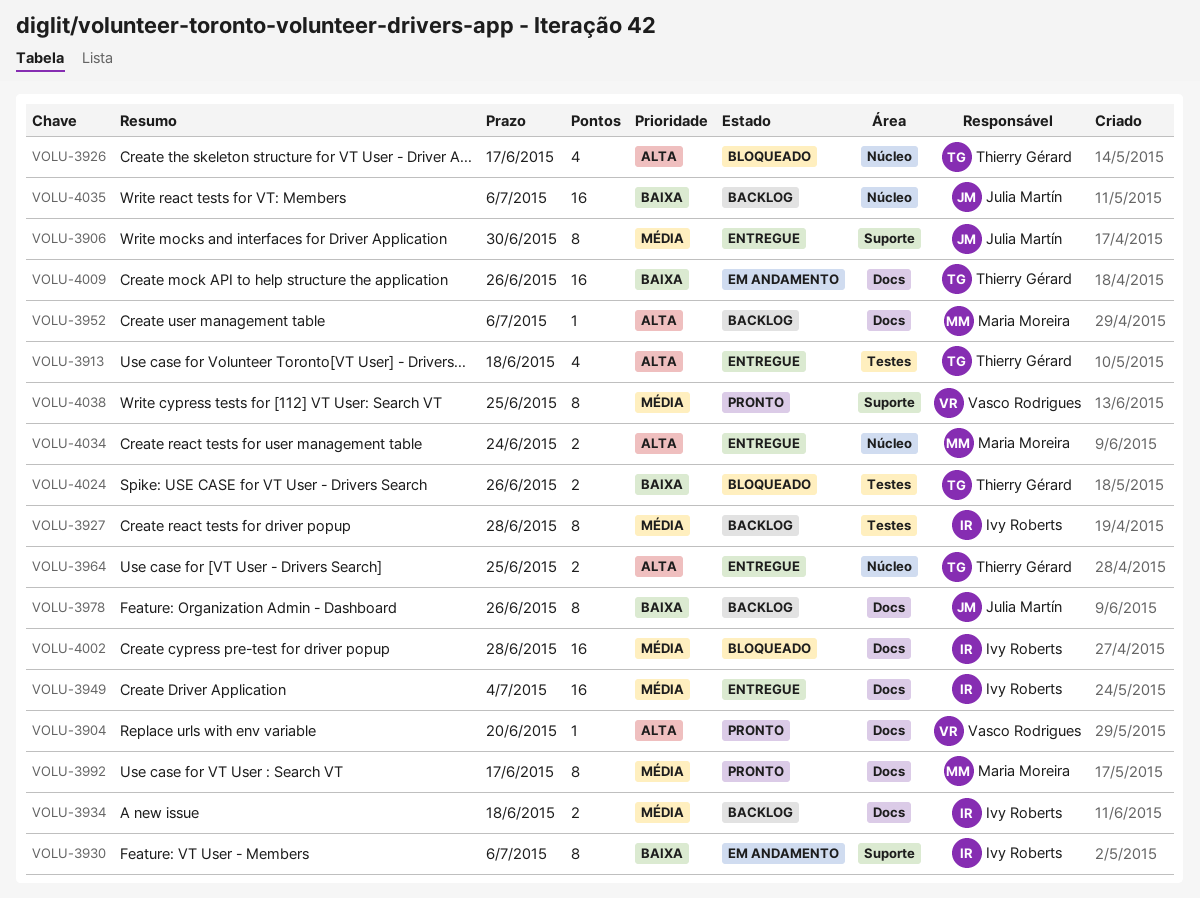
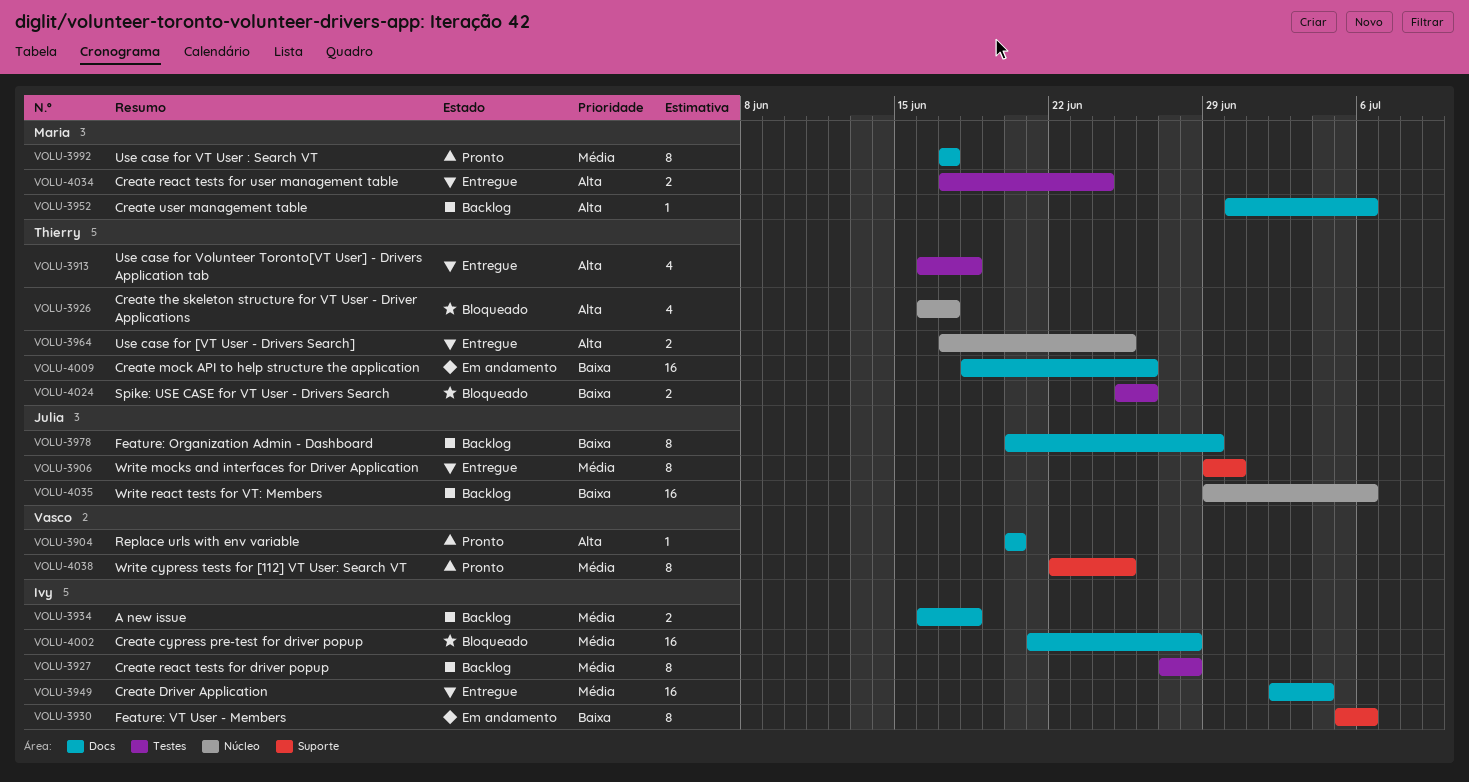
VOLU-3978, due: Jun 26 -> Jun 29
VOLU-4034, label: Núcleo -> Testes

